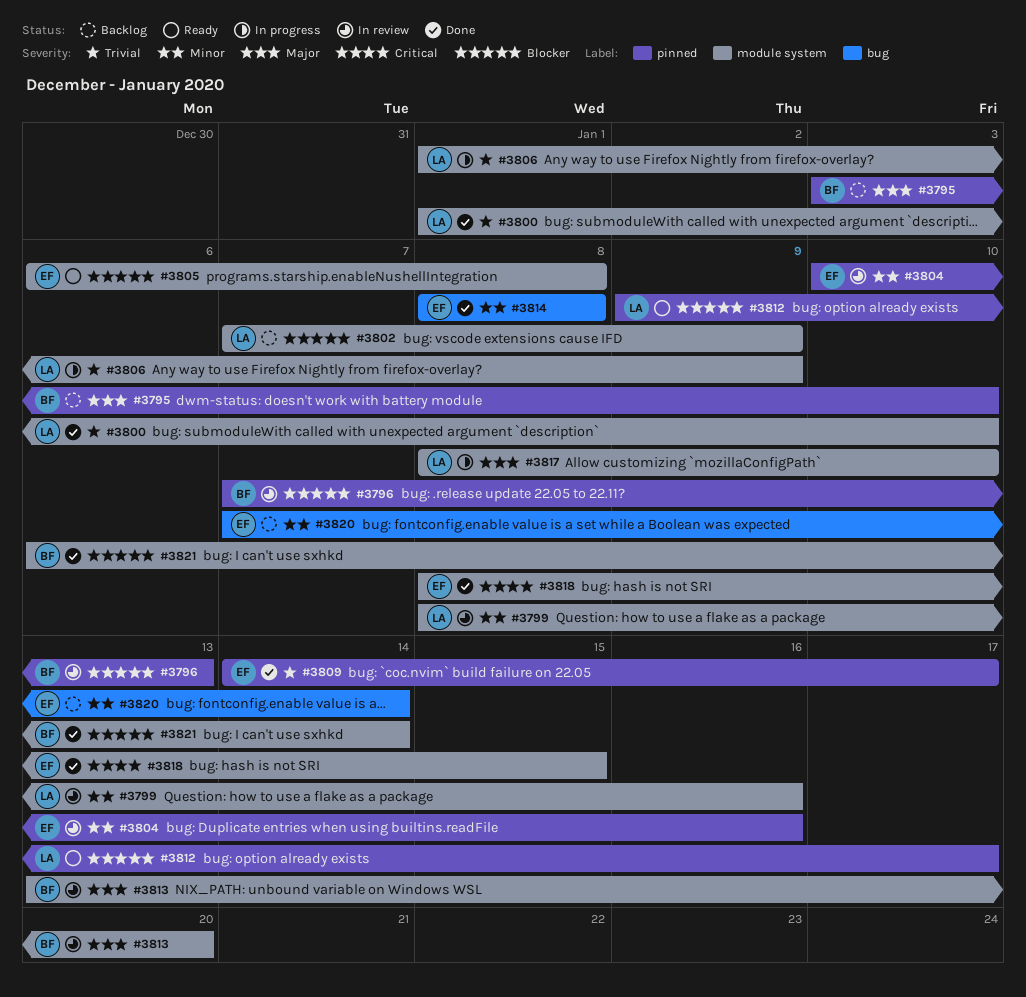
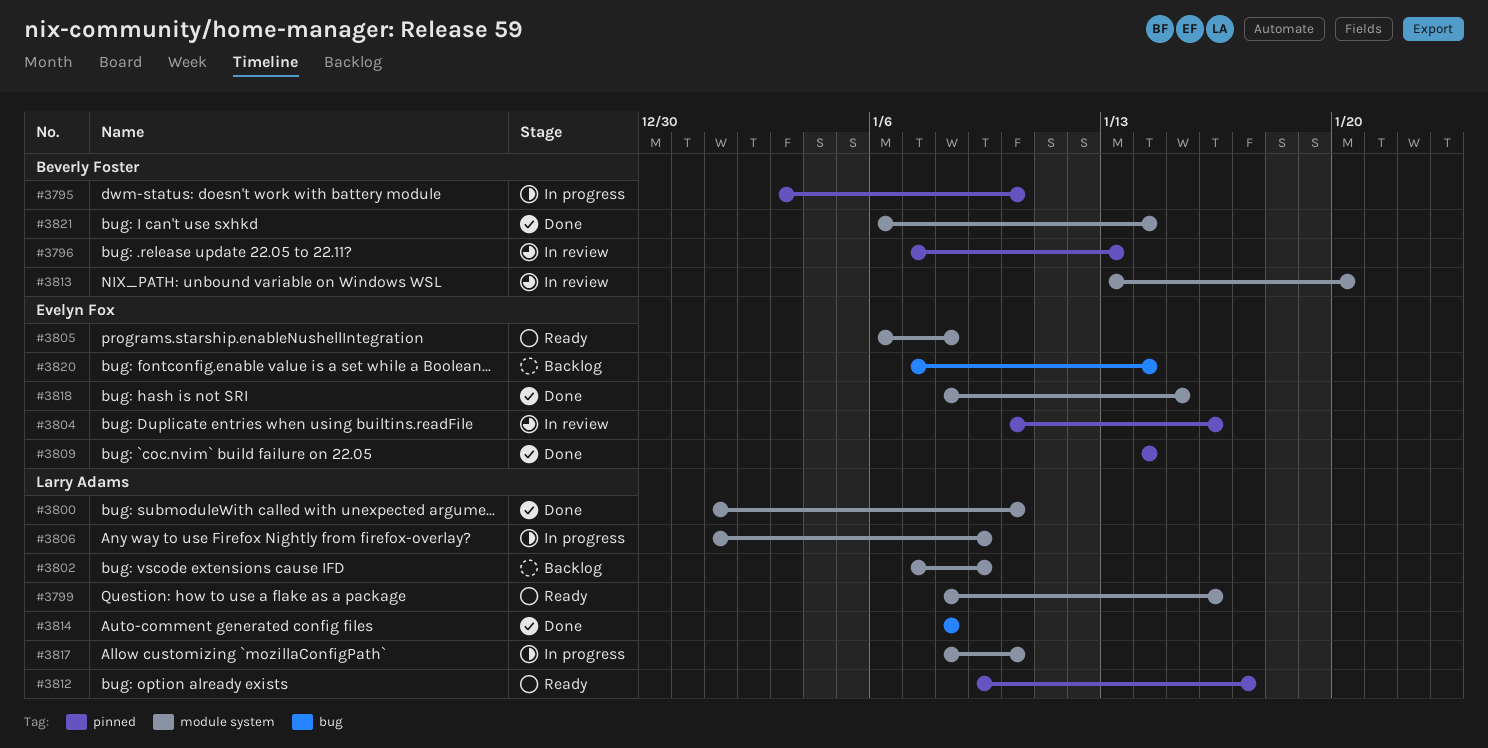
#3795, status: Backlog -> In progress
#3799, status: In review -> Ready
#3809, due: Jan 17 -> Jan 14
#3814, owner: Evelyn Fox -> Larry Adams

